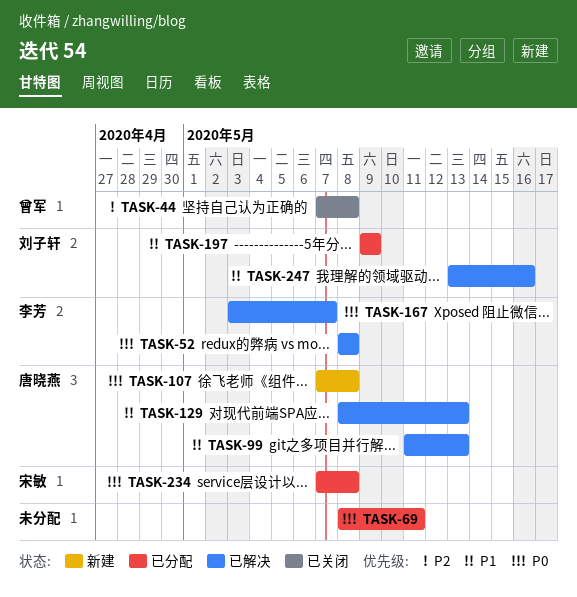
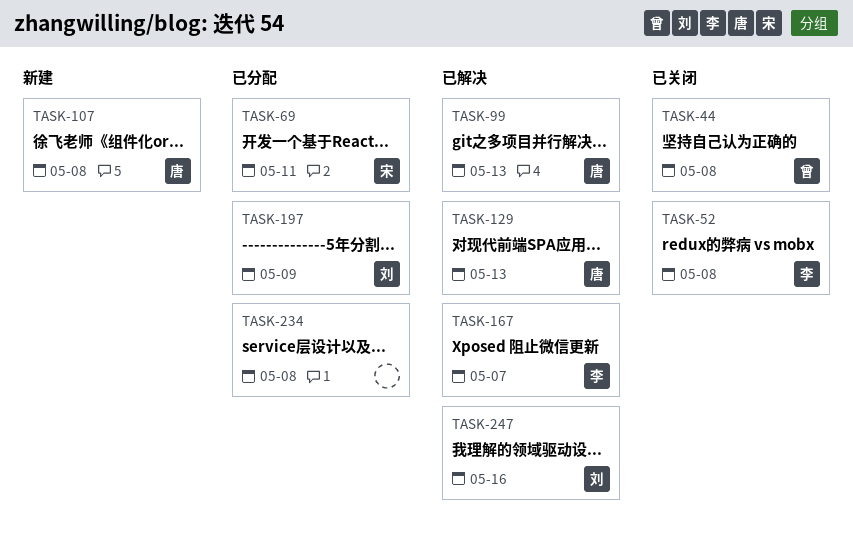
TASK-52, status: 已解决 -> 已关闭
TASK-69, owner: none -> 宋敏
TASK-234, owner: 宋敏 -> none

